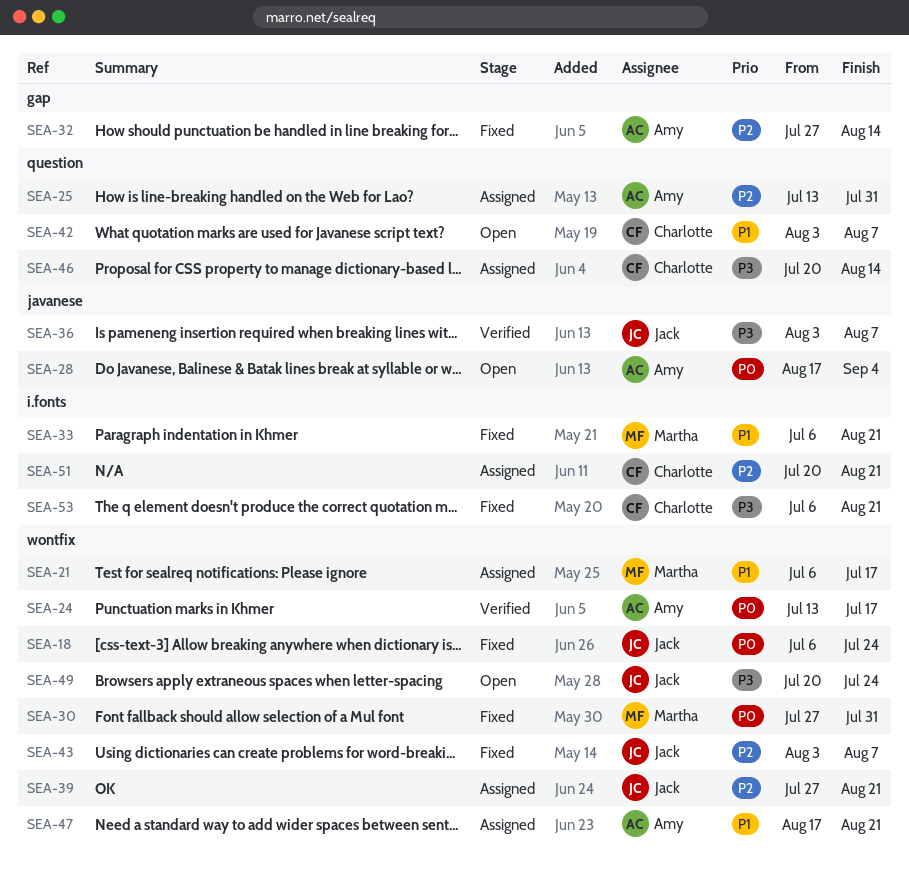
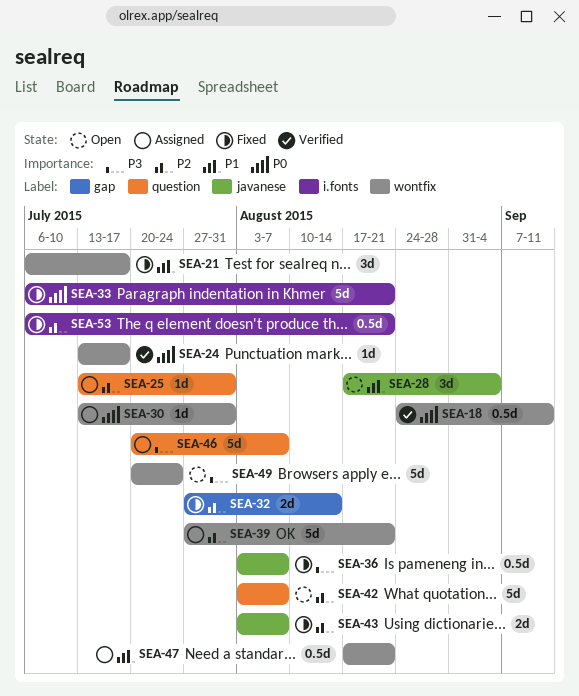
SEA-18, status: Fixed -> Verified
SEA-18, start: Jul 6 -> Aug 24
SEA-18, due: Jul 24 -> Sep 11
SEA-21, status: Assigned -> Fixed
SEA-28, priority: P0 -> P1
SEA-30, status: Fixed -> Assigned
SEA-30, start: Jul 27 -> Jul 13
SEA-33, priority: P1 -> P0
SEA-36, status: Verified -> Fixed
SEA-42, priority: P1 -> P2
SEA-43, label: wontfix -> javanese
SEA-46, due: Aug 14 -> Aug 7
SEA-51: present -> none
SEA-53, priority: P3 -> P2

